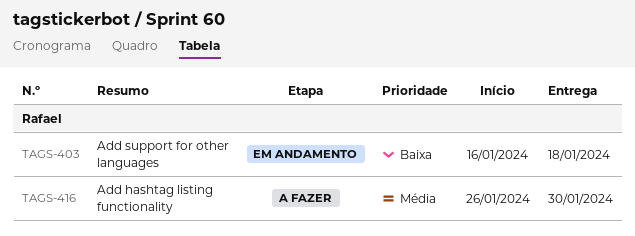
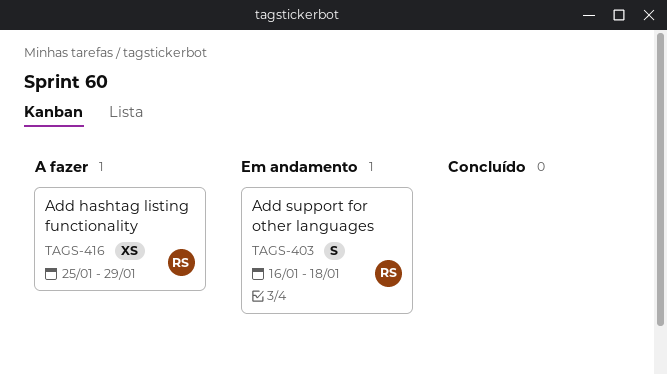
TAGS-416, start: Jan 26 -> Jan 25
TAGS-416, due: Jan 30 -> Jan 29

